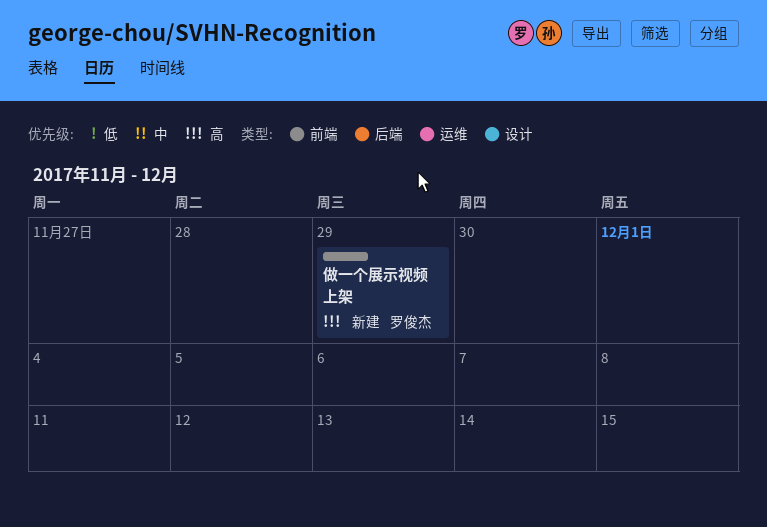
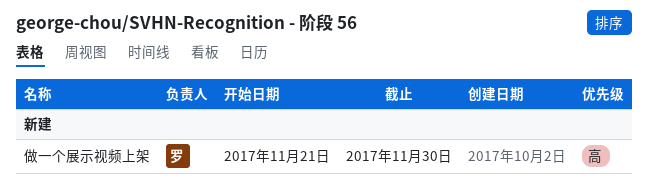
做一个展示视频上架, due: Nov 29 -> Nov 30

